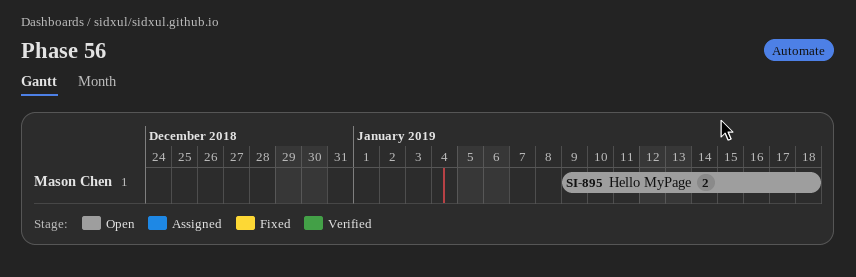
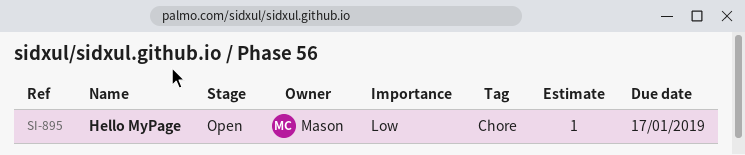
SI-895, estimate: 2 -> 1
SI-895, due: Jan 18 -> Jan 17

